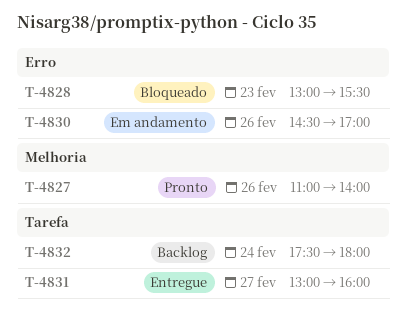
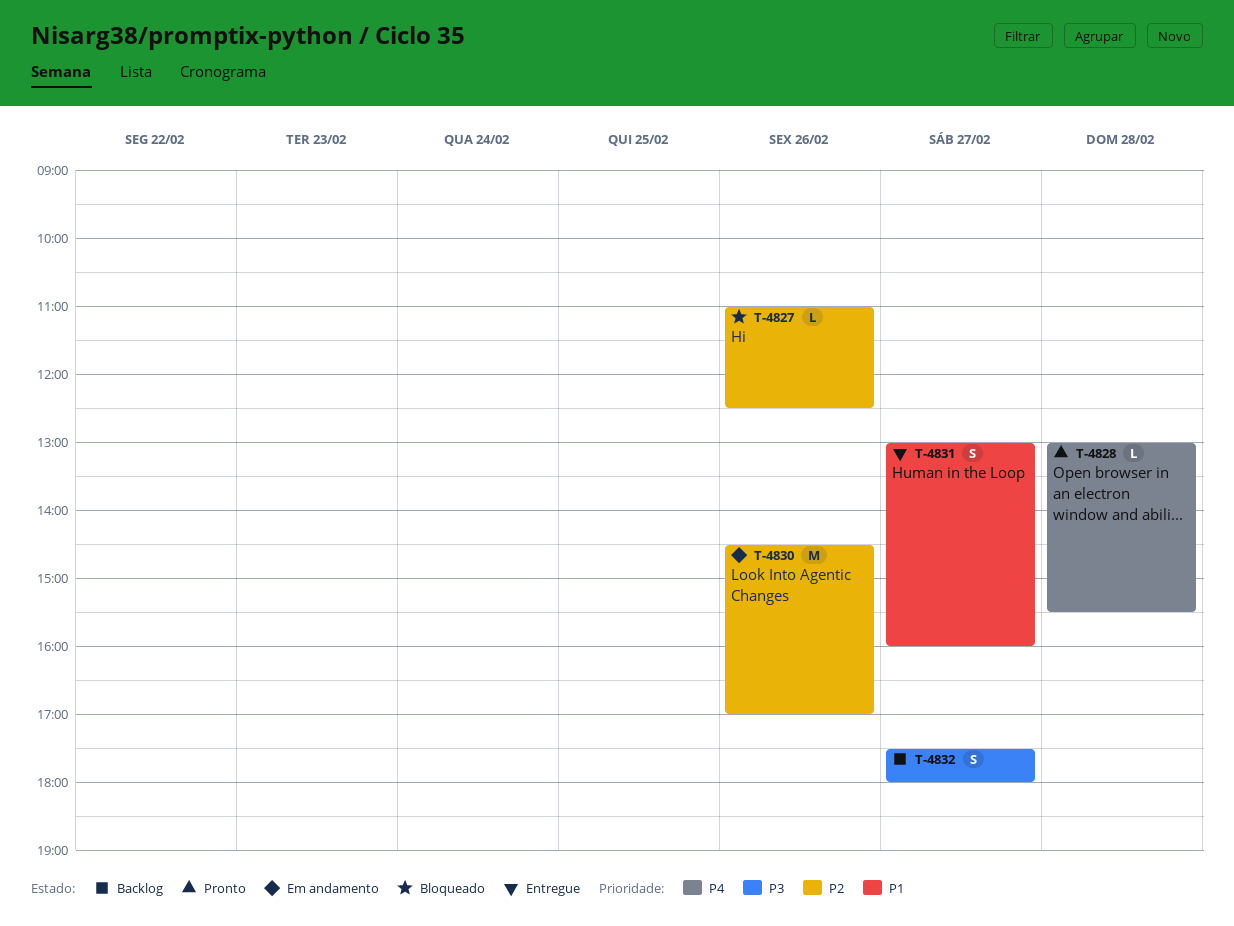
T-4827, status: Pronto -> Bloqueado
T-4827, ends: 14:00 -> 12:30
T-4828, status: Bloqueado -> Pronto
T-4828, day: Feb 23 -> Feb 28
T-4832, day: Feb 24 -> Feb 27

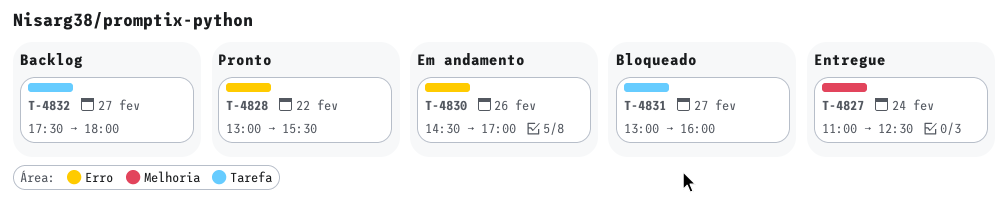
T-4827, status: Bloqueado -> Entregue
T-4827, day: Feb 26 -> Feb 24
T-4828, day: Feb 28 -> Feb 22
T-4831, status: Entregue -> Bloqueado

